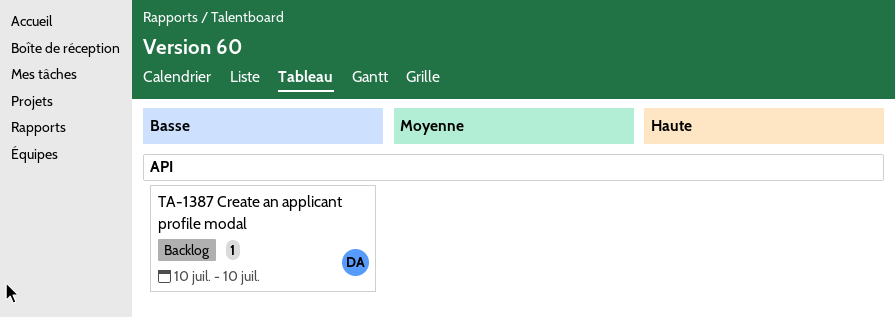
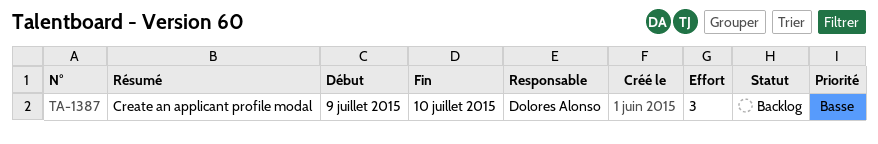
TA-1387, estimate: 1 -> 3
TA-1387, start: Jul 10 -> Jul 9

